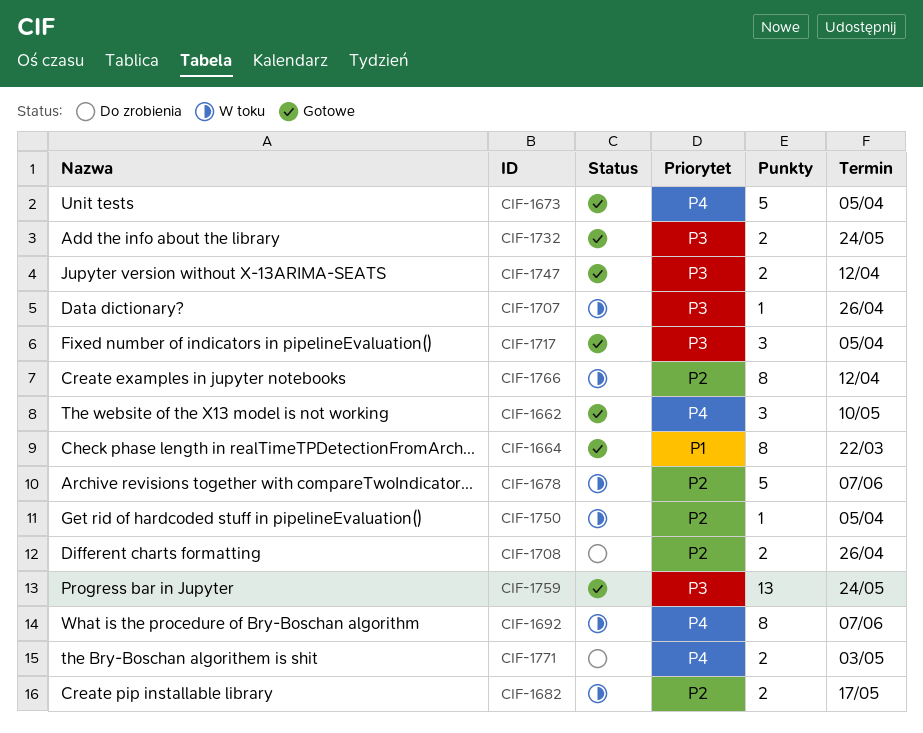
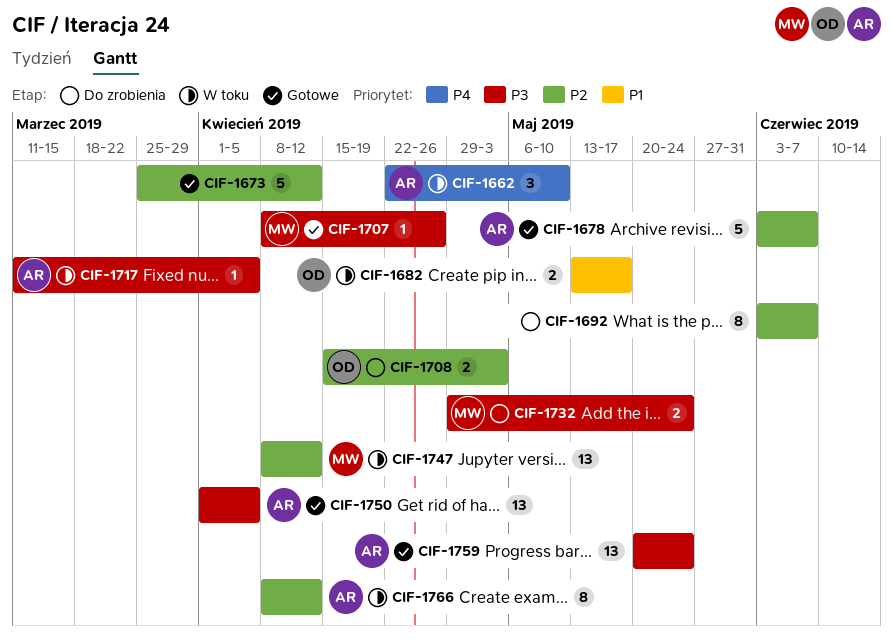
CIF-1662, status: Gotowe -> W toku
CIF-1664: present -> none
CIF-1673, priority: P4 -> P2
CIF-1673, due: Apr 5 -> Apr 12
CIF-1678, status: W toku -> Gotowe
CIF-1682, priority: P2 -> P1
CIF-1692, status: W toku -> Do zrobienia
CIF-1692, priority: P4 -> P2
CIF-1707, status: W toku -> Gotowe
CIF-1708, due: Apr 26 -> May 3
CIF-1717, status: Gotowe -> W toku
CIF-1717, estimate: 3 -> 1
CIF-1732, status: Gotowe -> Do zrobienia
CIF-1747, status: Gotowe -> W toku
CIF-1747, priority: P3 -> P2
CIF-1747, estimate: 2 -> 13
CIF-1750, status: W toku -> Gotowe
CIF-1750, priority: P2 -> P3
CIF-1750, estimate: 1 -> 13
CIF-1771: present -> none

